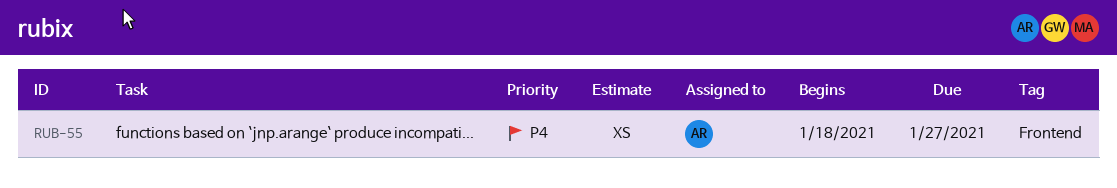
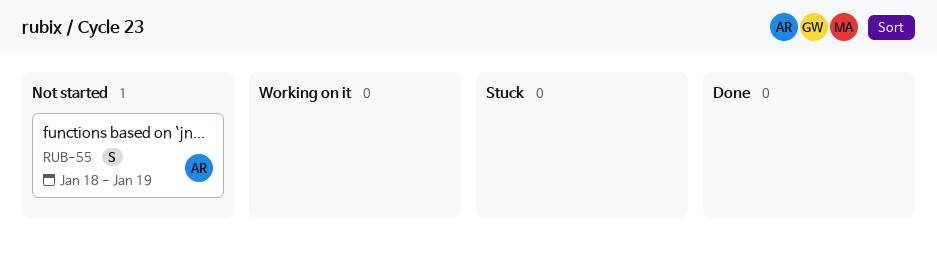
RUB-55, estimate: XS -> S
RUB-55, due: Jan 27 -> Jan 19

